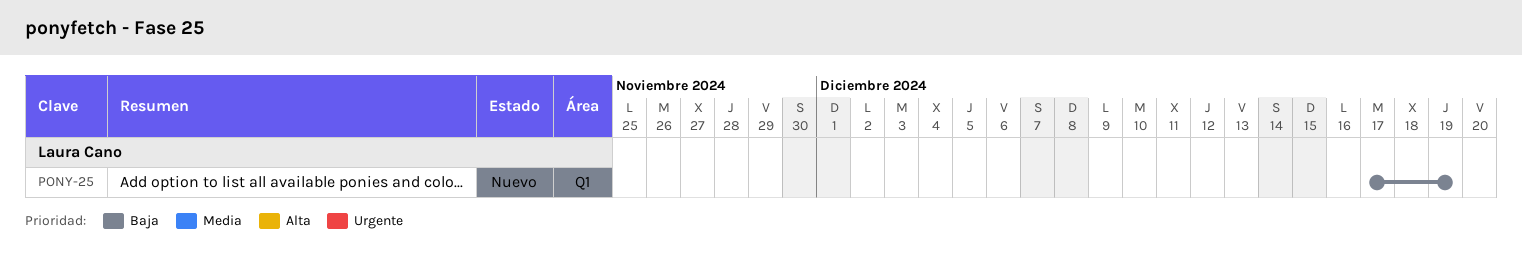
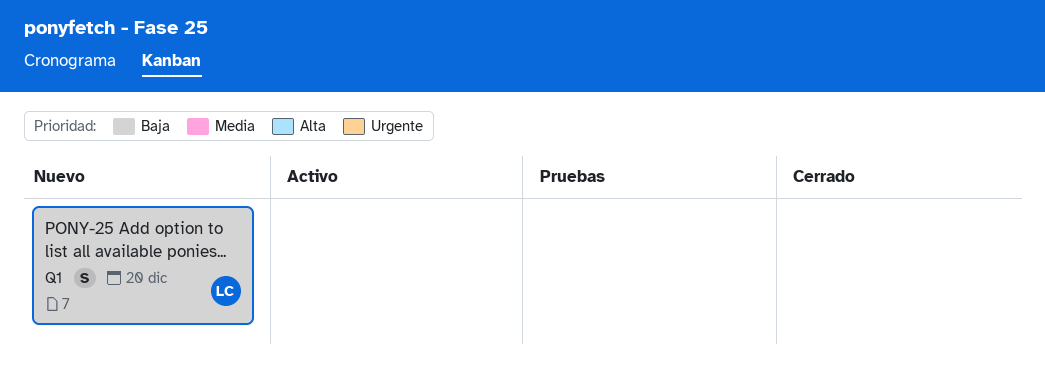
PONY-25, due: Dec 19 -> Dec 20

